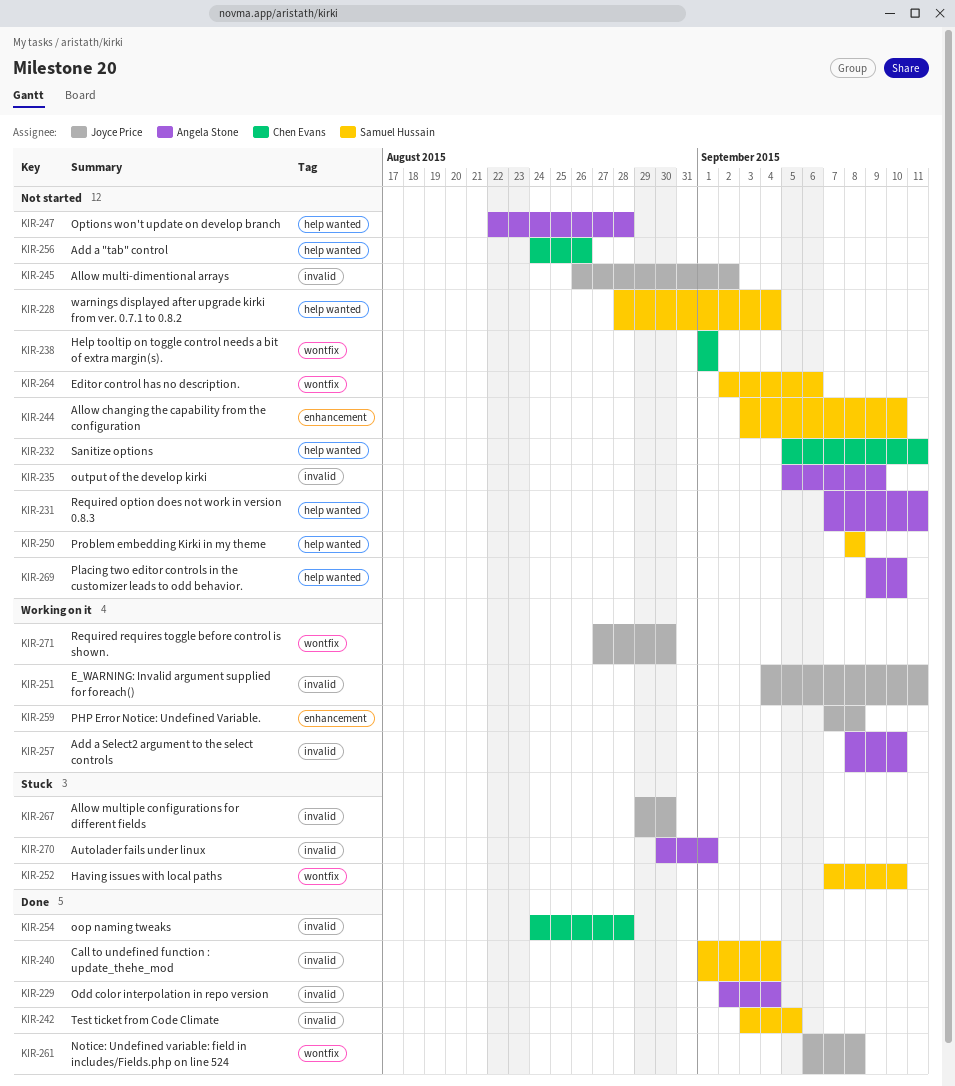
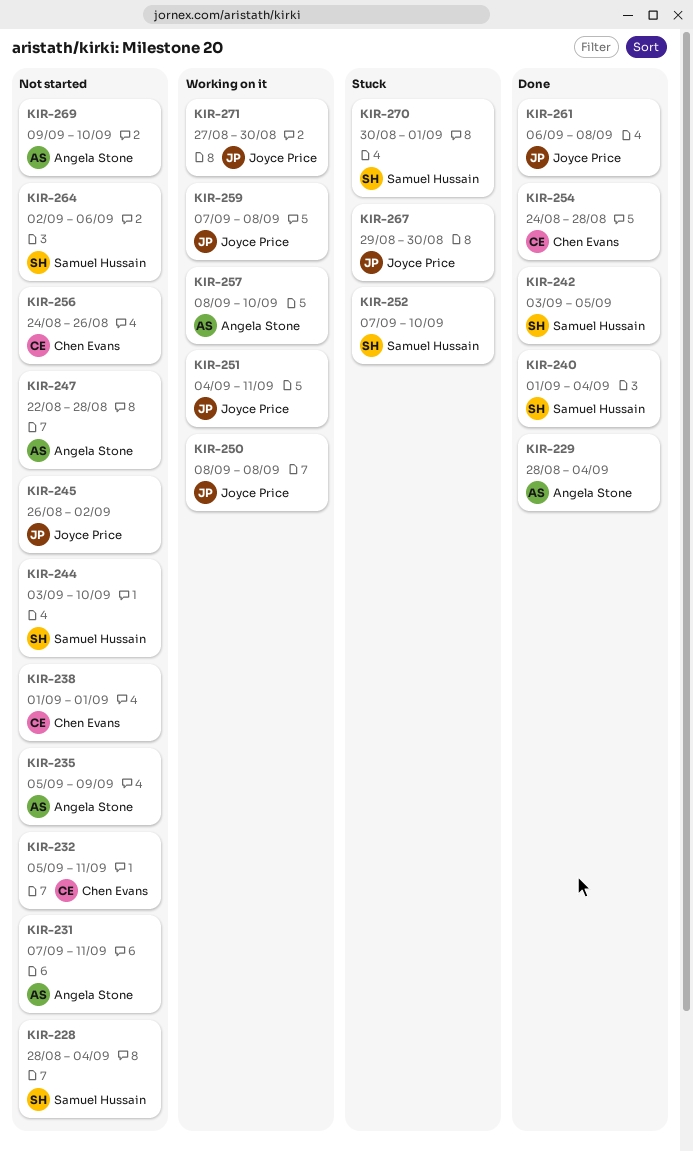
KIR-229, start: Sep 2 -> Aug 28
KIR-250, status: Not started -> Working on it
KIR-250, owner: Samuel Hussain -> Joyce Price
KIR-270, owner: Angela Stone -> Samuel Hussain

